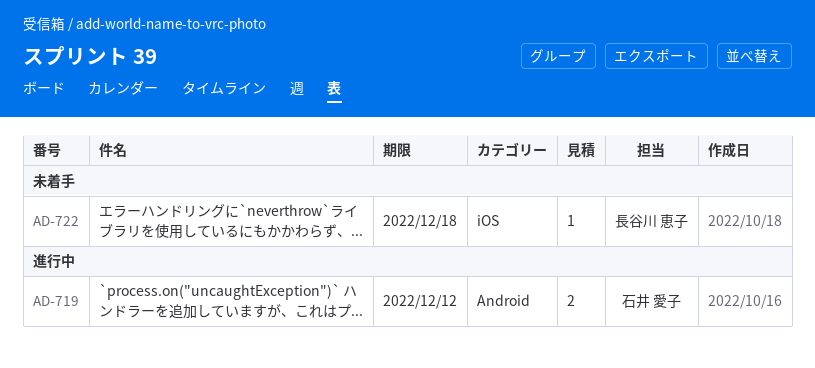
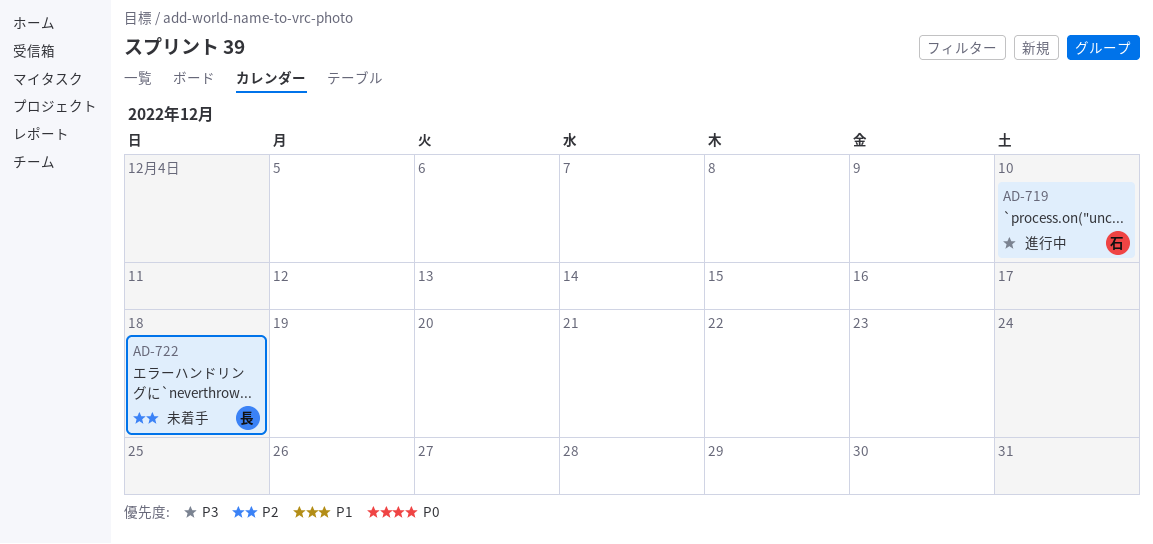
AD-719, due: Dec 12 -> Dec 10

